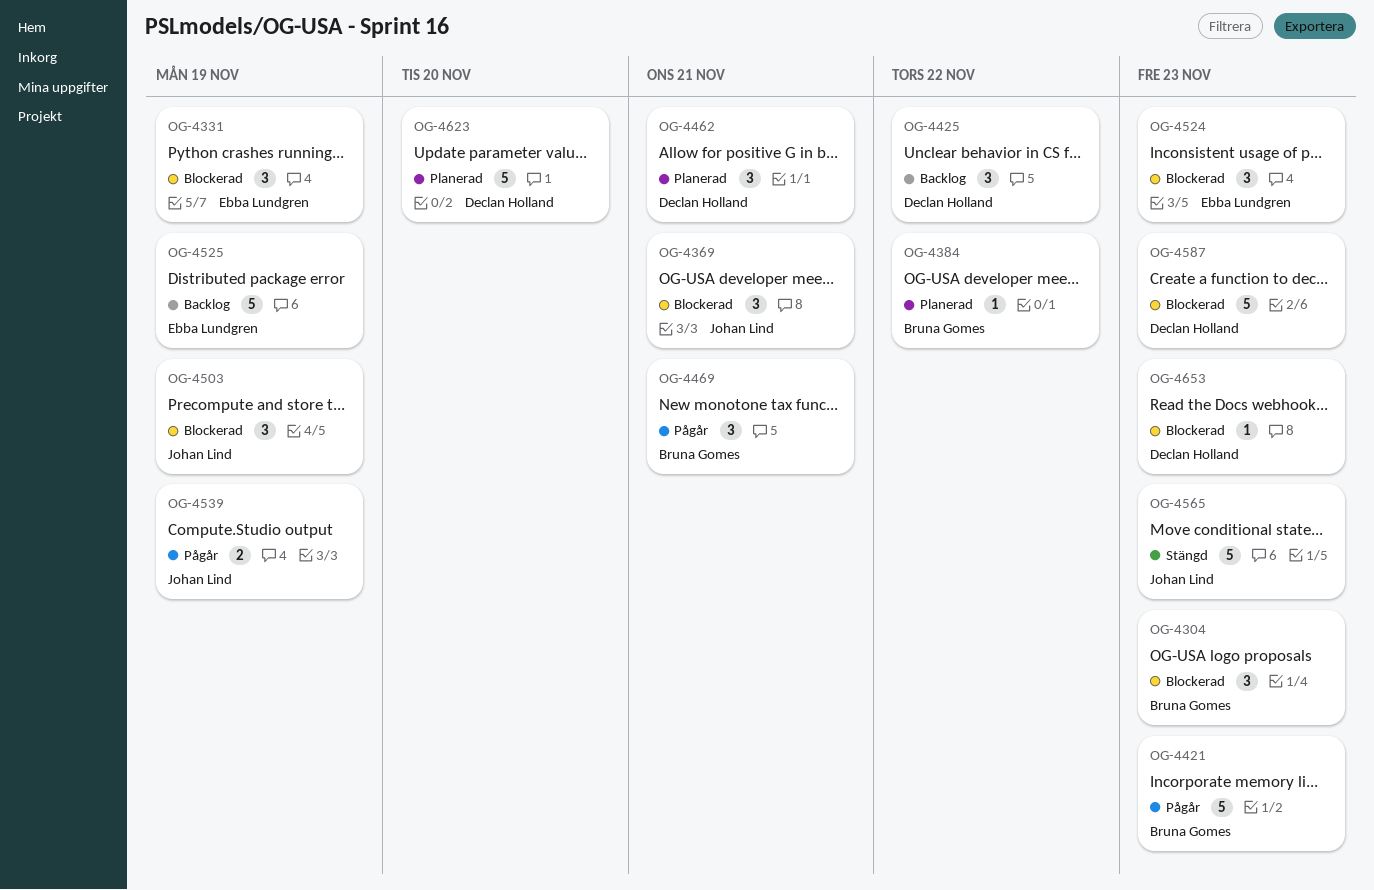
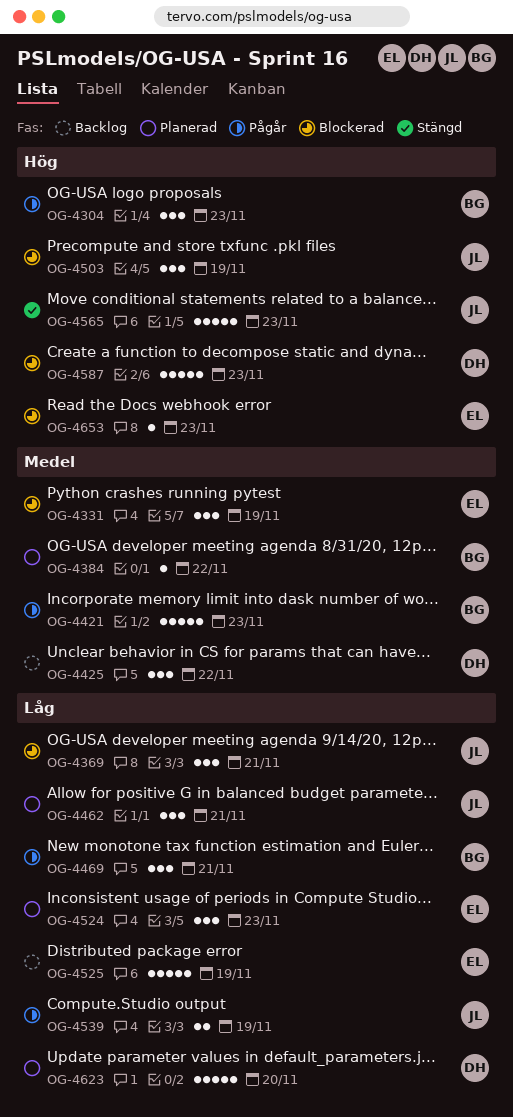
OG-4304, status: Blockerad -> Pågår
OG-4462, owner: Declan Holland -> Johan Lind
OG-4524, status: Blockerad -> Planerad
OG-4653, owner: Declan Holland -> Ebba Lundgren

